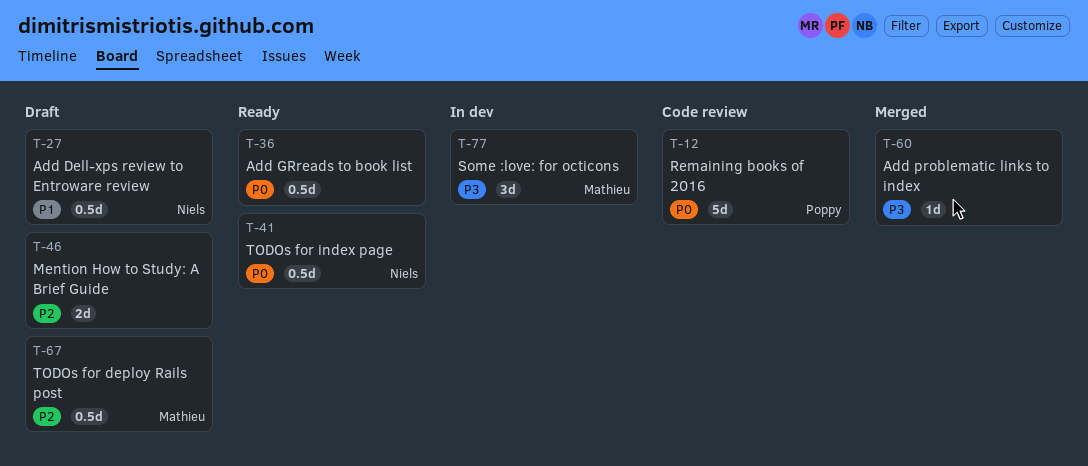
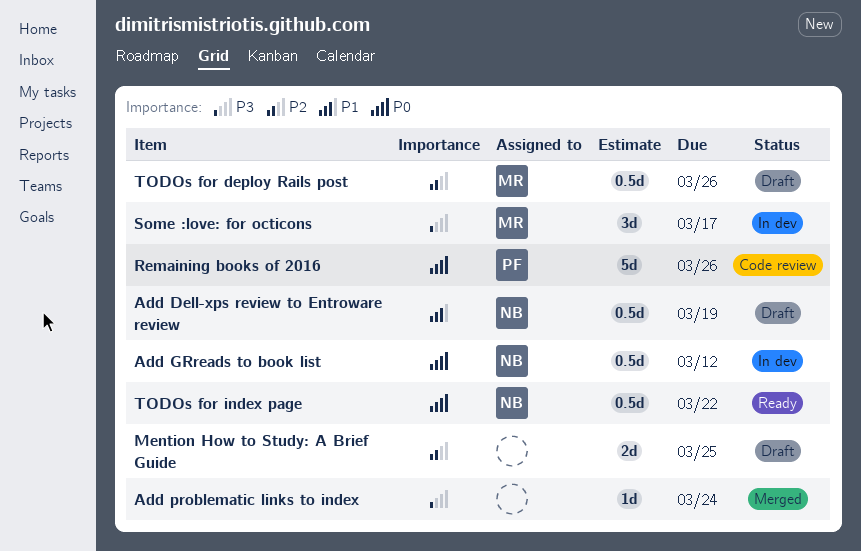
Add GRreads to book list, status: Ready -> In dev
Add GRreads to book list, owner: none -> Niels

